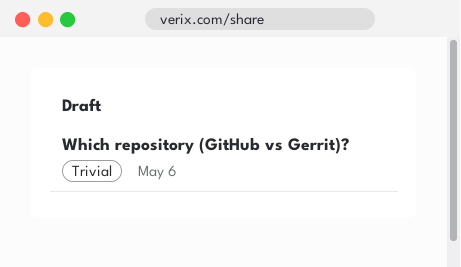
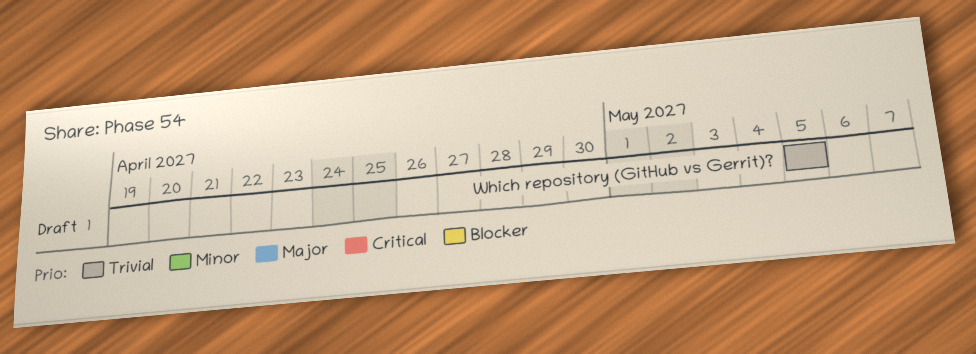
Which repository (GitHub vs Gerrit)?, due: May 6 -> May 5

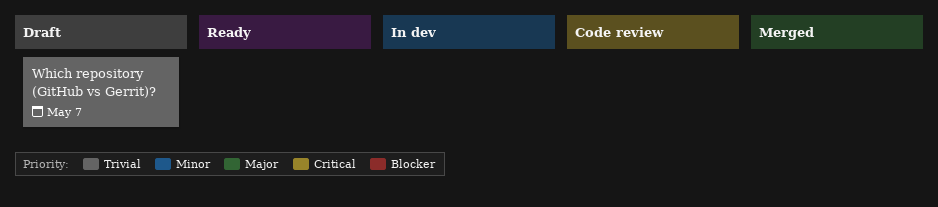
Which repository (GitHub vs Gerrit)?, due: May 5 -> May 7

